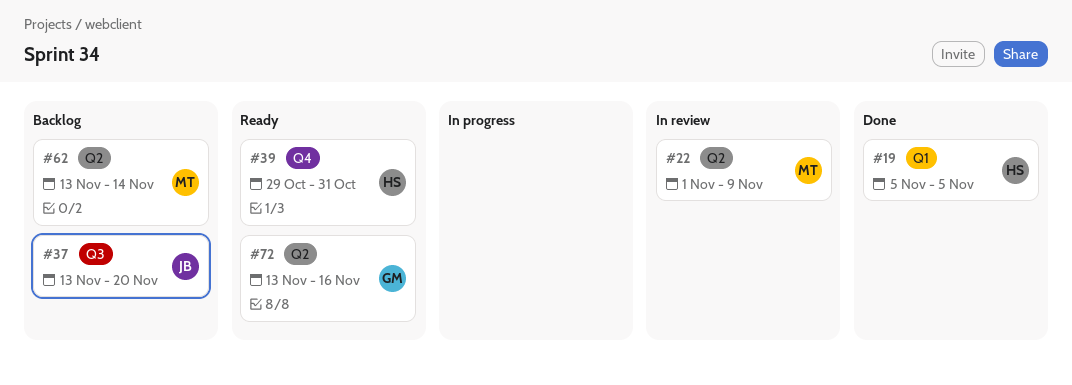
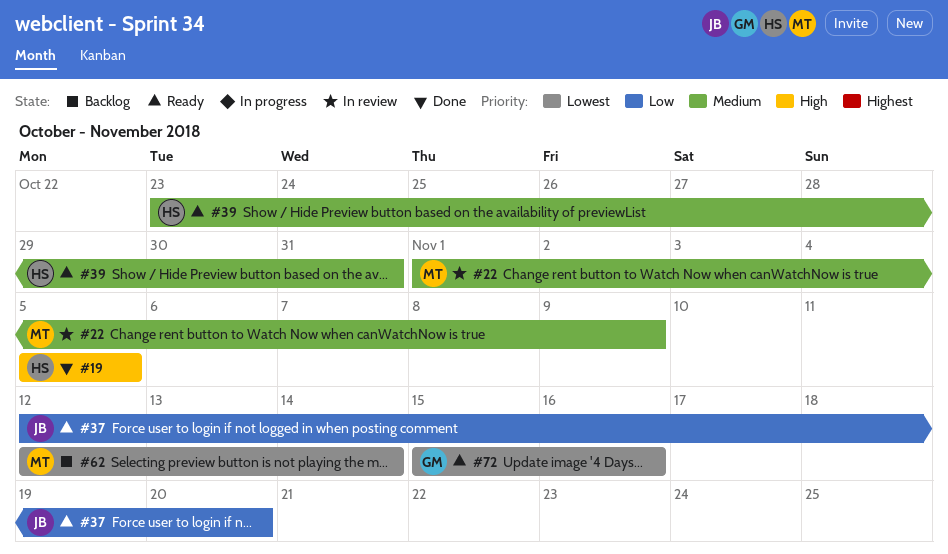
#37, status: Backlog -> Ready
#37, start: Nov 13 -> Nov 12
#39, start: Oct 29 -> Oct 23
#62, start: Nov 13 -> Nov 12
#72, start: Nov 13 -> Nov 15

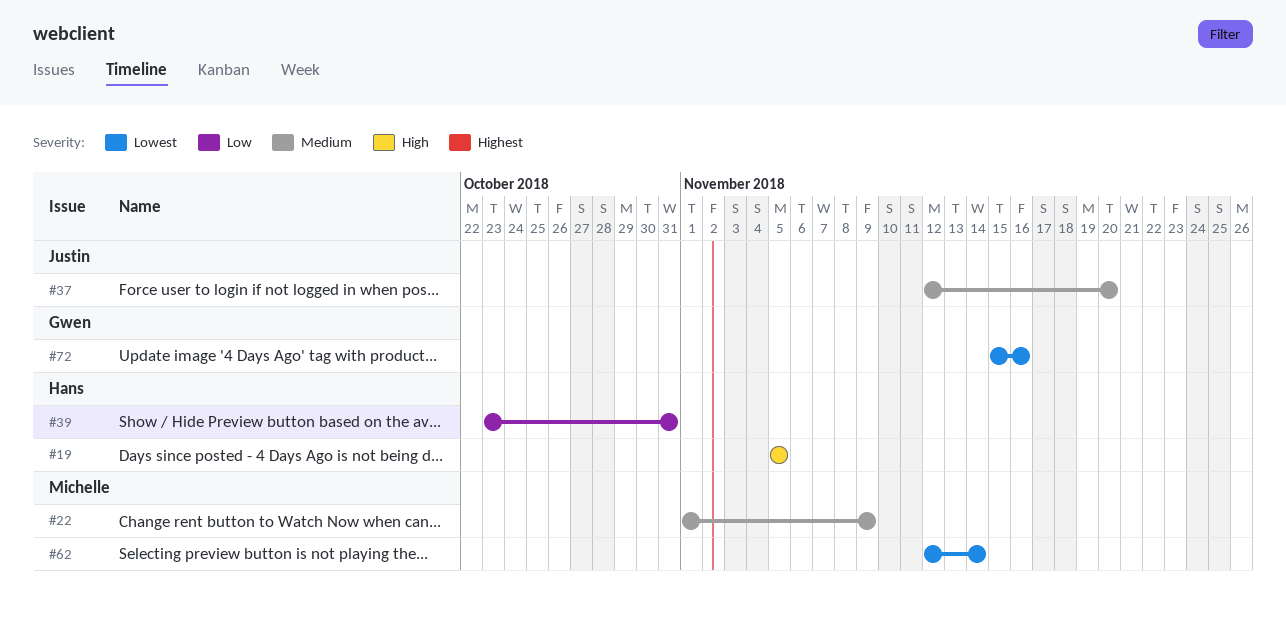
#37, priority: Low -> Medium
#39, priority: Medium -> Low

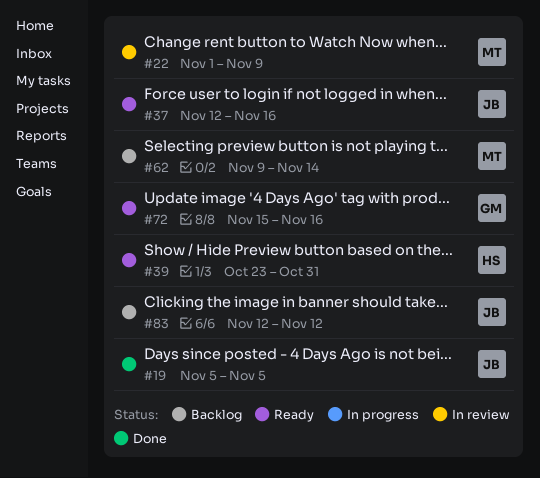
#19, owner: Hans -> Justin
#37, due: Nov 20 -> Nov 16
#62, start: Nov 12 -> Nov 9
#83: none -> present

